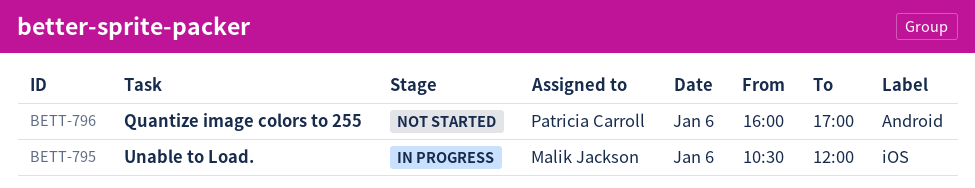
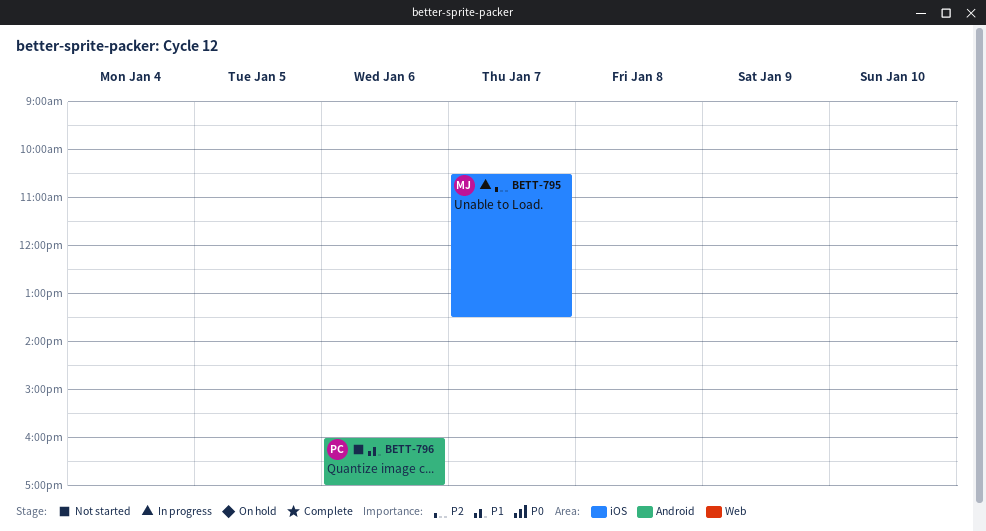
BETT-795, day: Jan 6 -> Jan 7
BETT-795, ends: 12:00 -> 13:30

